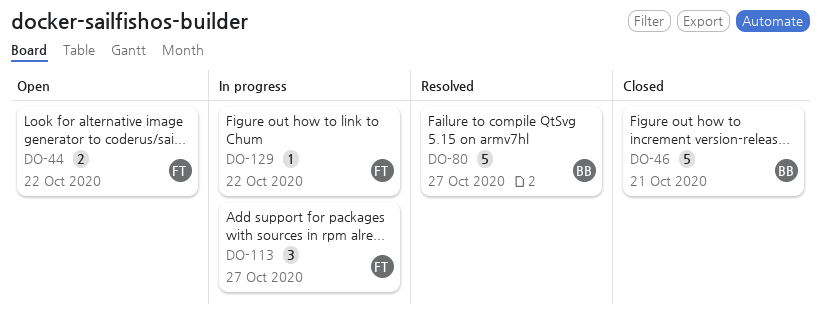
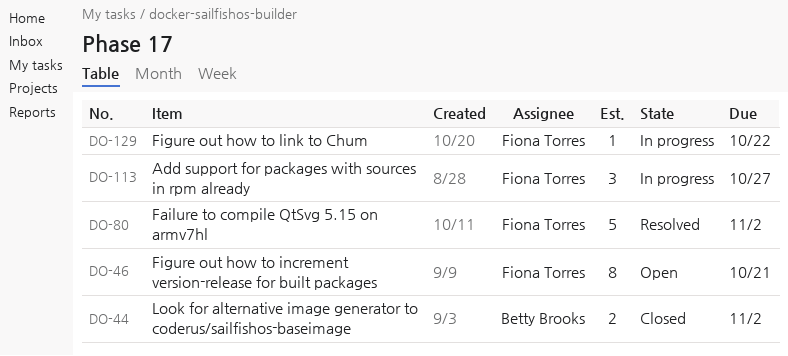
DO-44, status: Open -> Closed
DO-44, owner: Fiona Torres -> Betty Brooks
DO-44, due: Oct 22 -> Nov 2
DO-46, status: Closed -> Open
DO-46, owner: Betty Brooks -> Fiona Torres
DO-46, estimate: 5 -> 8
DO-80, owner: Betty Brooks -> Fiona Torres
DO-80, due: Oct 27 -> Nov 2

